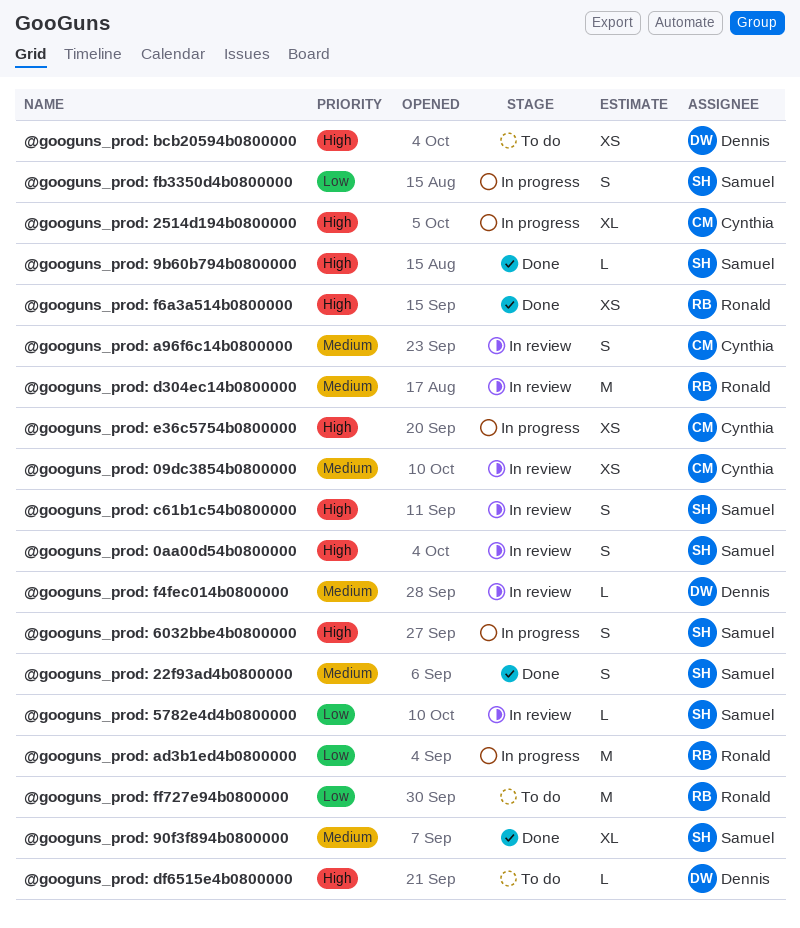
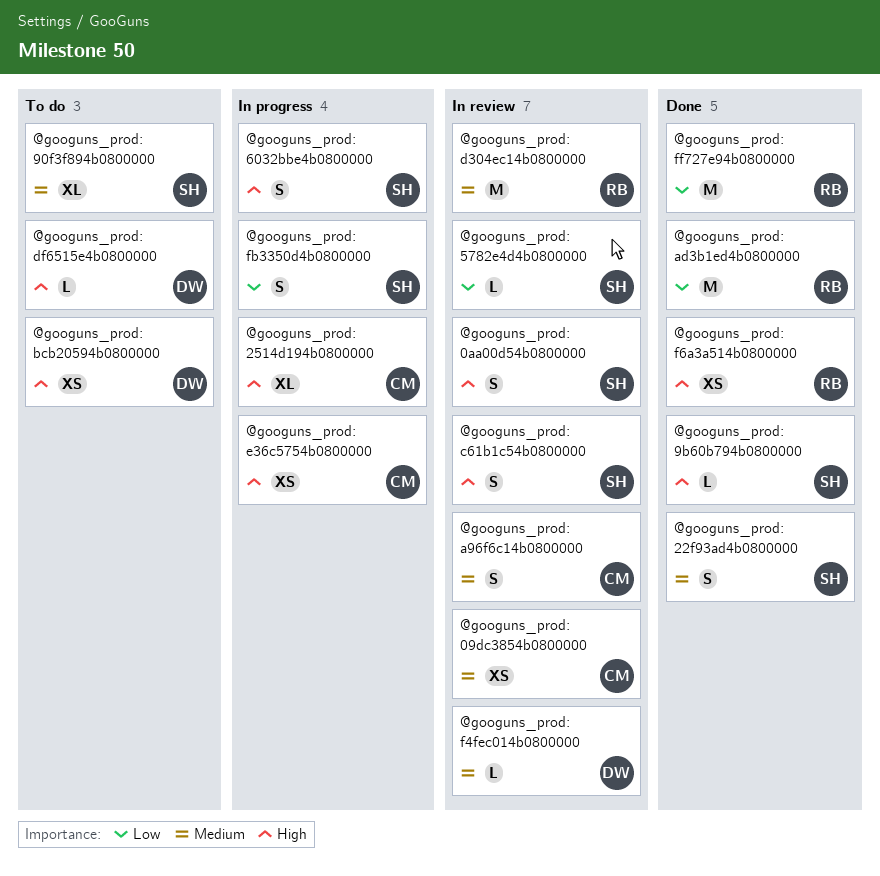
@googuns_prod: 90f3f894b0800000, status: Done -> To do
@googuns_prod: ad3b1ed4b0800000, status: In progress -> Done
@googuns_prod: ff727e94b0800000, status: To do -> Done

